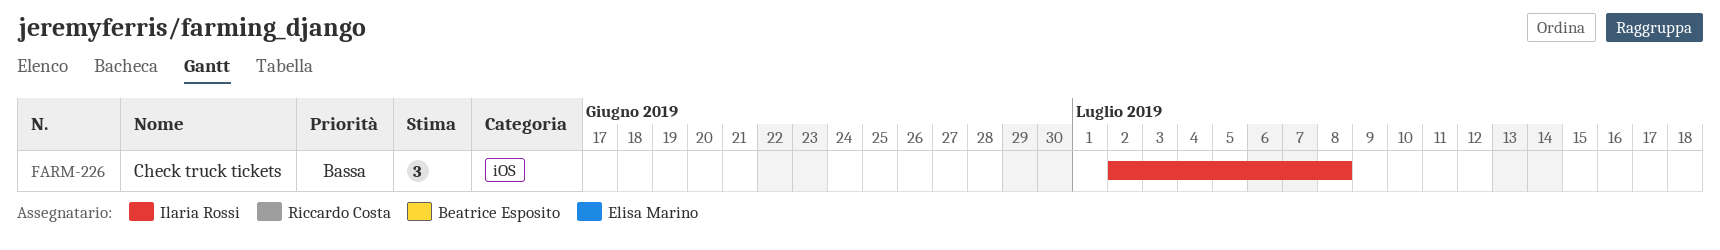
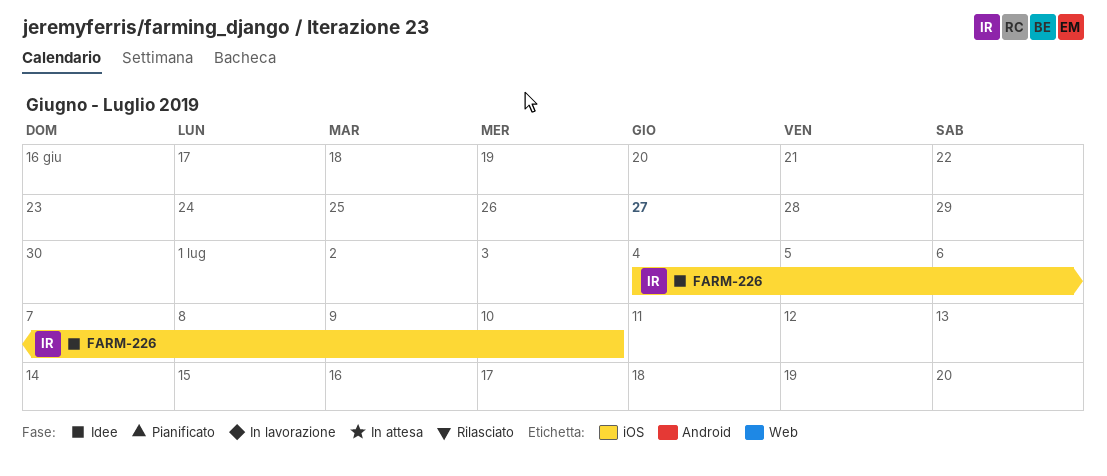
FARM-226, start: Jul 2 -> Jul 4
FARM-226, due: Jul 8 -> Jul 10

